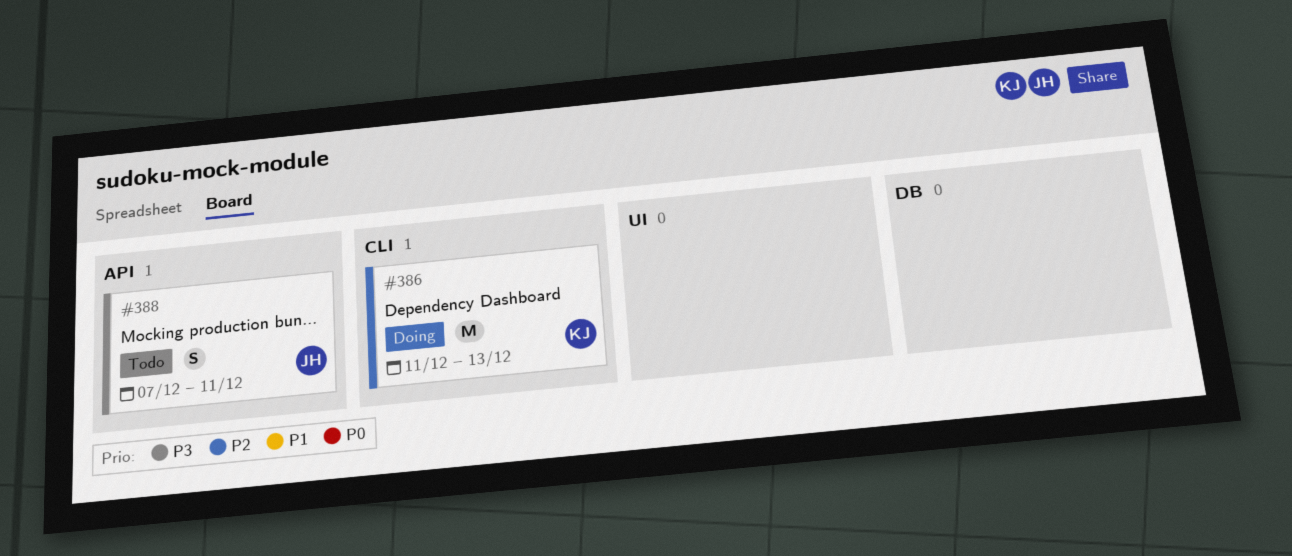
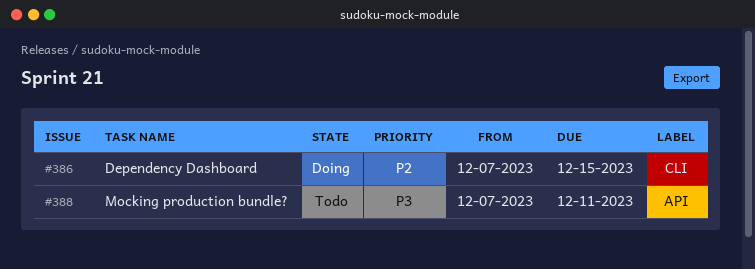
#386, start: Dec 11 -> Dec 7
#386, due: Dec 13 -> Dec 15

